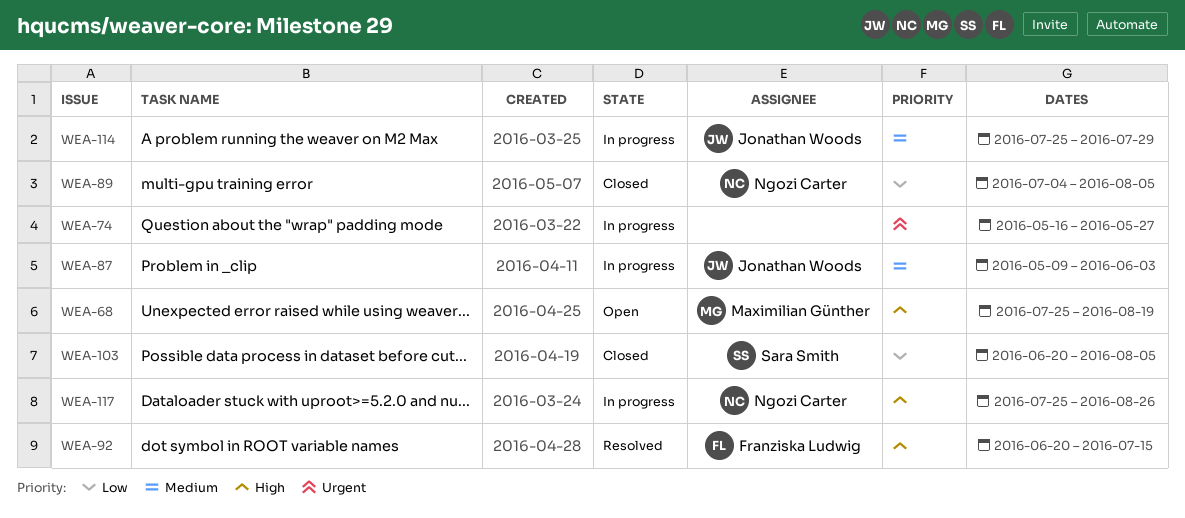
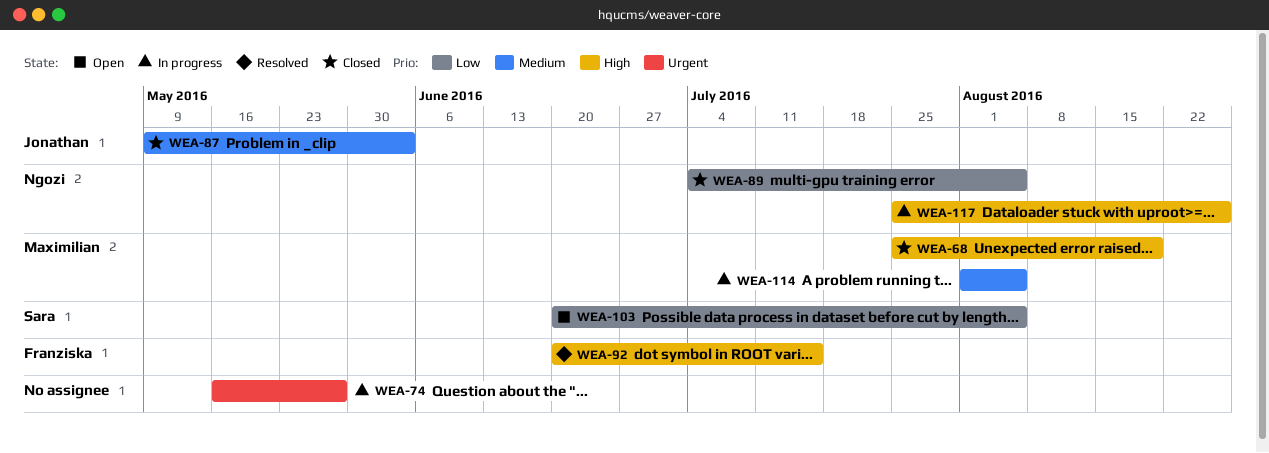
WEA-68, status: Open -> Closed
WEA-87, status: In progress -> Closed
WEA-103, status: Closed -> Open
WEA-114, owner: Jonathan Woods -> Maximilian Günther
WEA-114, start: Jul 25 -> Aug 1
WEA-114, due: Jul 29 -> Aug 5

